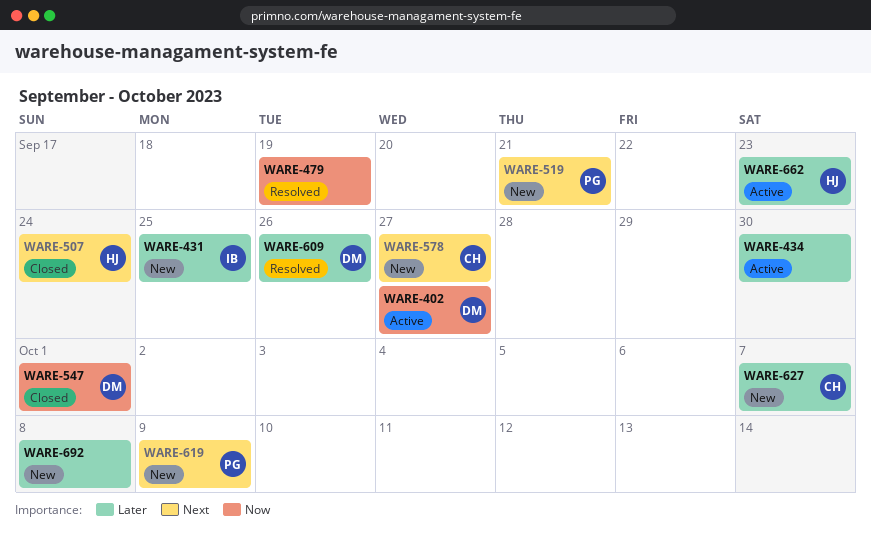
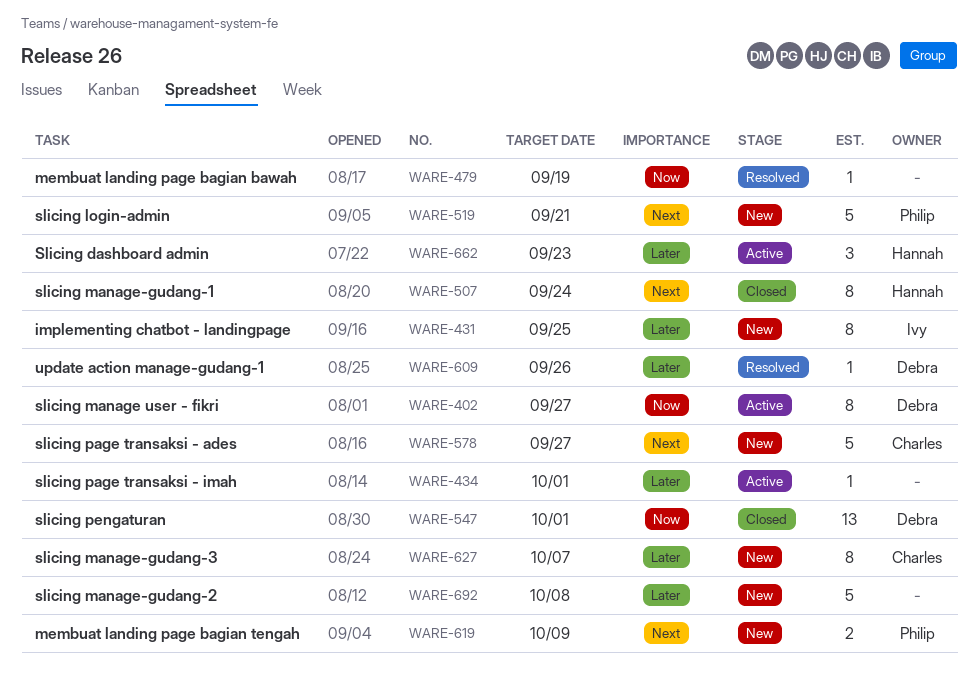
WARE-434, due: Sep 30 -> Oct 1

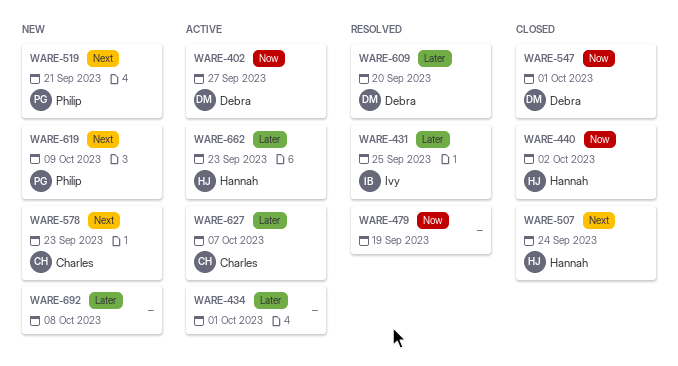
WARE-431, status: New -> Resolved
WARE-440: none -> present
WARE-578, due: Sep 27 -> Sep 23
WARE-609, due: Sep 26 -> Sep 20
WARE-627, status: New -> Active

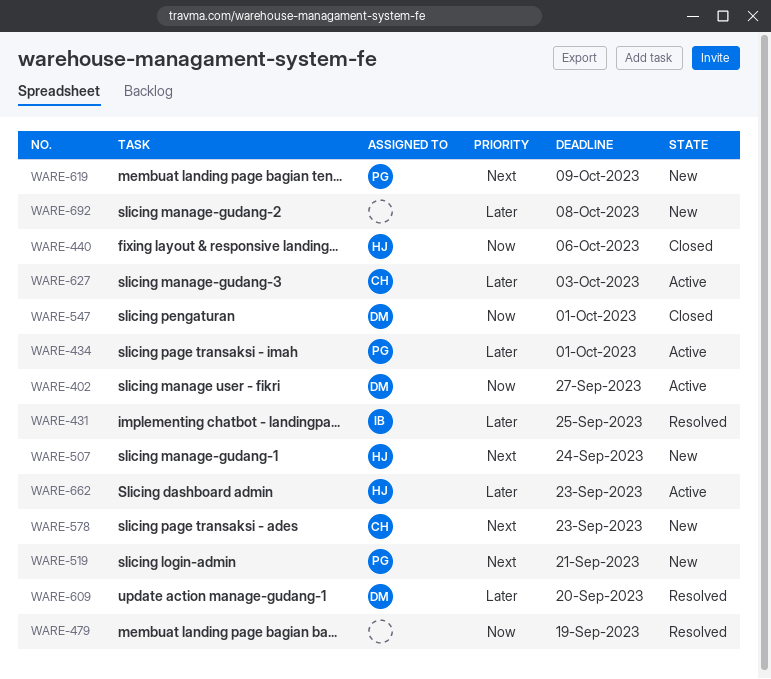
WARE-434, owner: none -> Philip
WARE-440, due: Oct 2 -> Oct 6
WARE-507, status: Closed -> New
WARE-627, due: Oct 7 -> Oct 3

